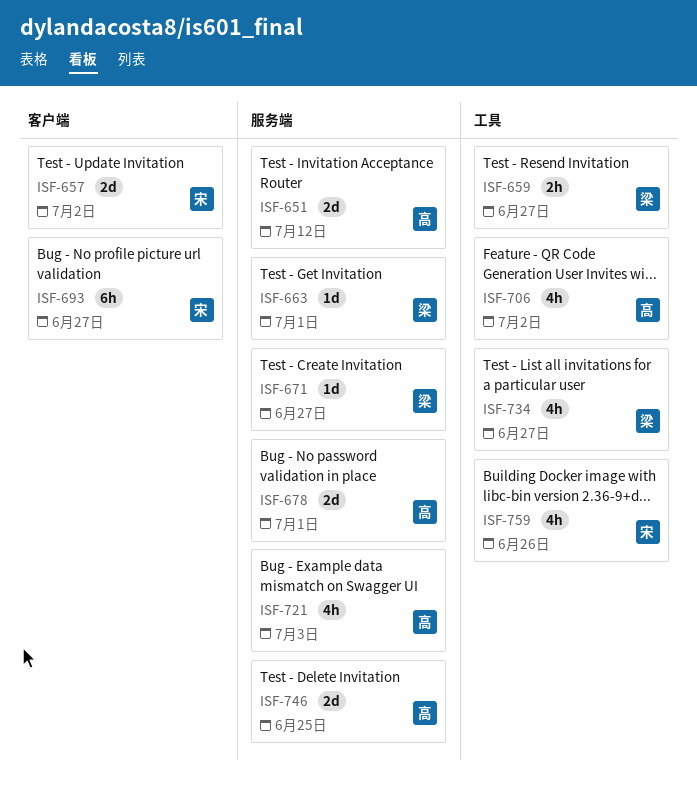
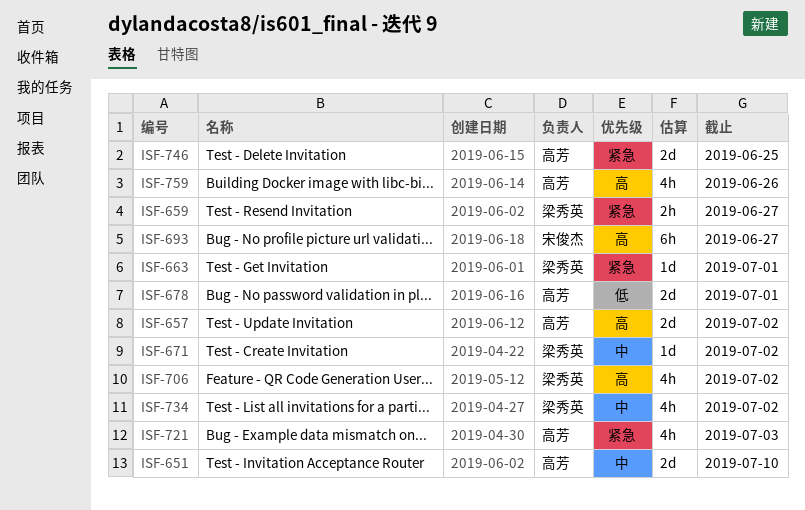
ISF-651, due: Jul 12 -> Jul 10
ISF-657, owner: 宋俊杰 -> 高芳
ISF-671, due: Jun 27 -> Jul 2
ISF-706, owner: 高芳 -> 梁秀英
ISF-734, due: Jun 27 -> Jul 2
ISF-759, owner: 宋俊杰 -> 高芳

